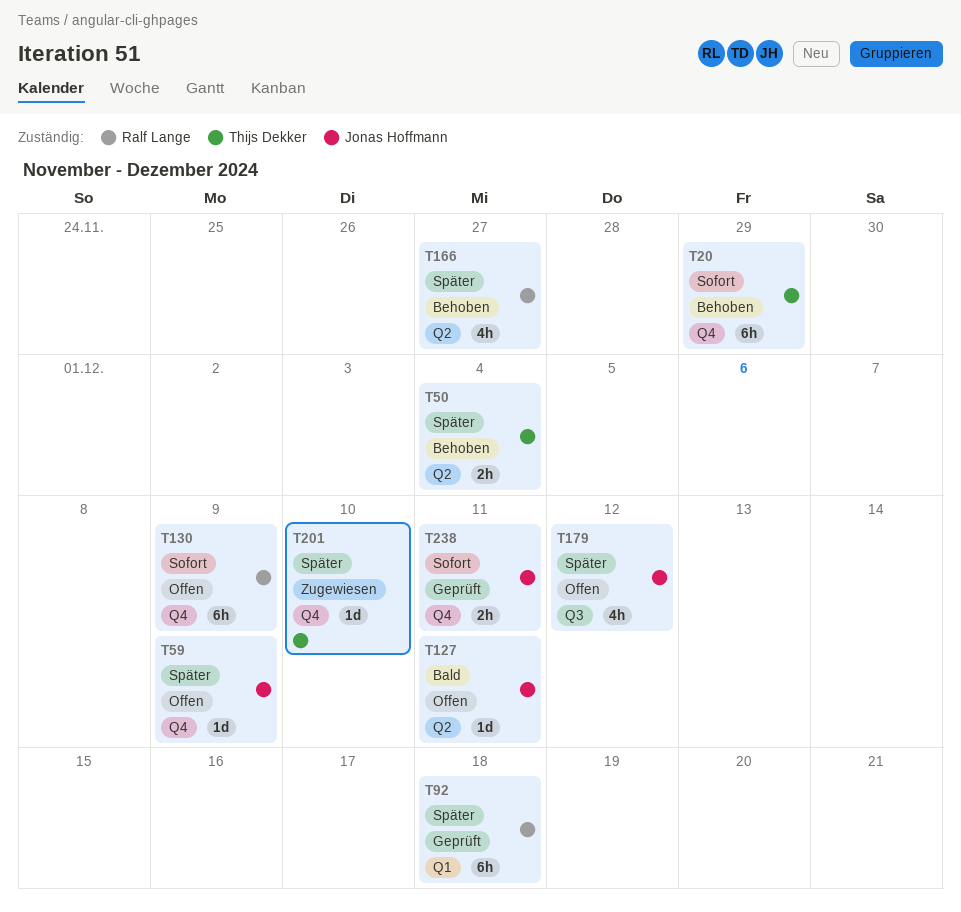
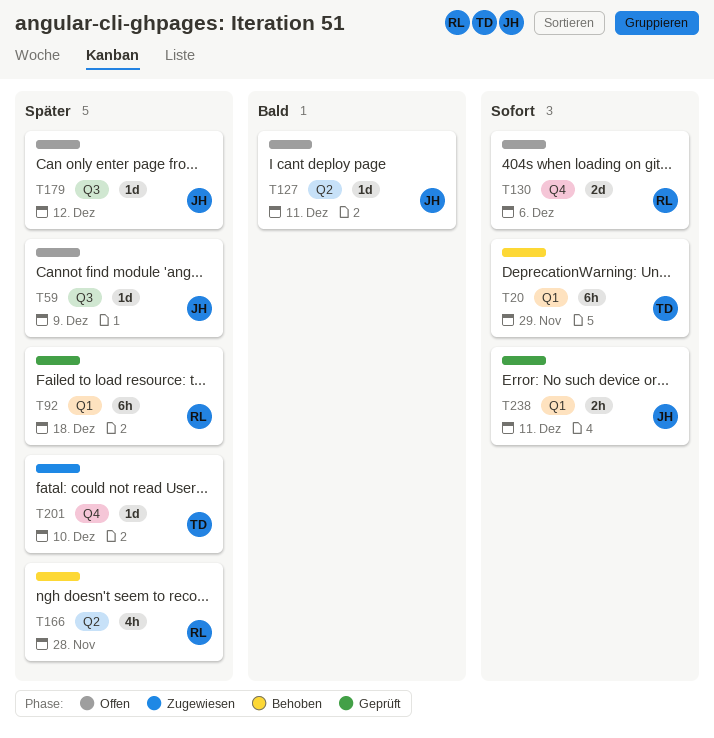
T20, label: Q4 -> Q1
T50: present -> none
T59, label: Q4 -> Q3
T130, estimate: 6h -> 2d
T130, due: Dec 9 -> Dec 6
T166, due: Nov 27 -> Nov 28
T179, estimate: 4h -> 1d
T238, label: Q4 -> Q1

